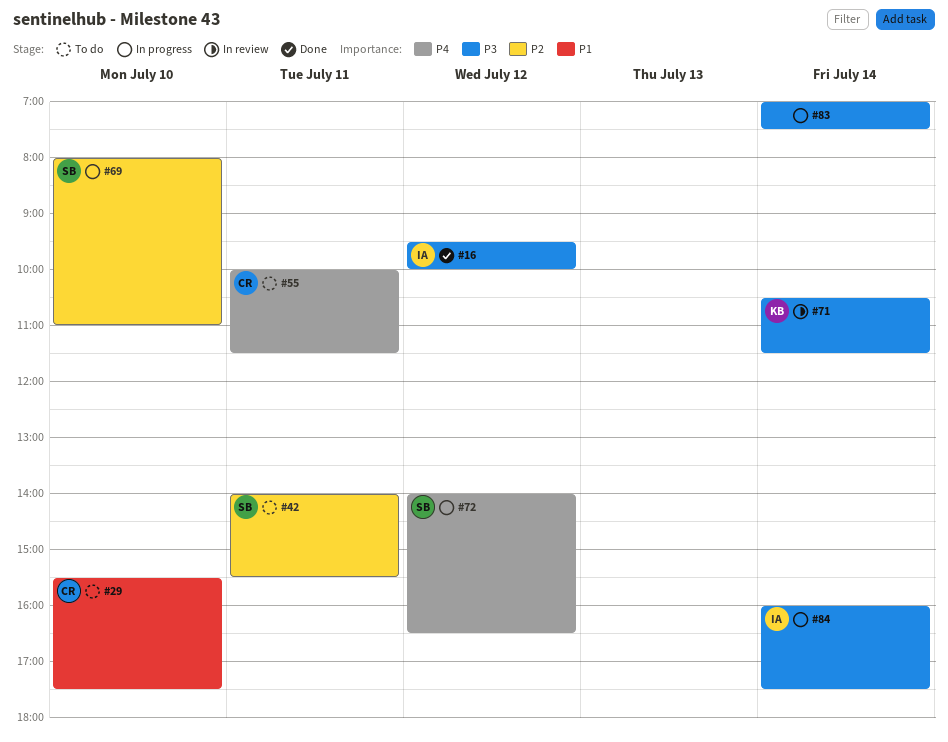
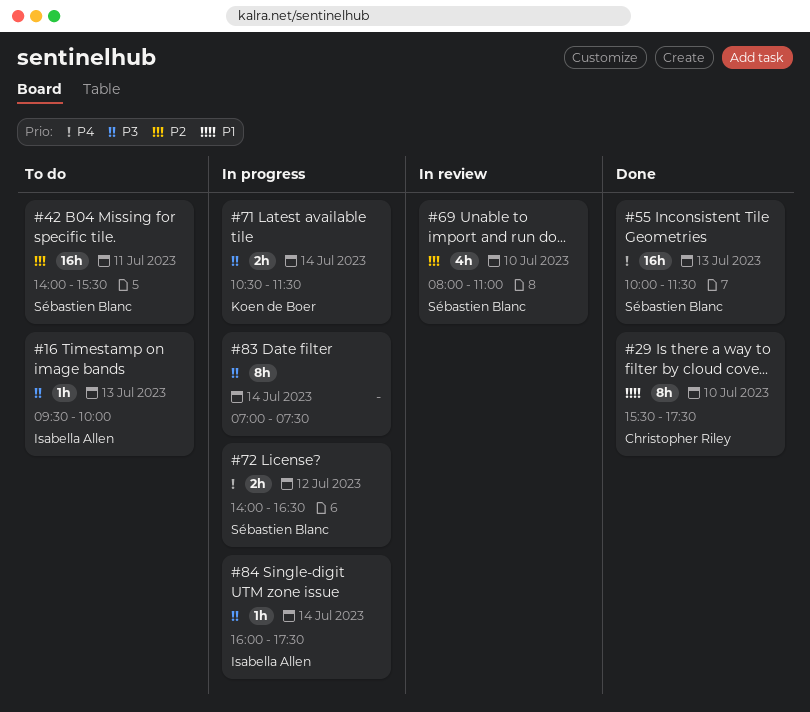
#16, status: Done -> To do
#16, day: Jul 12 -> Jul 13
#29, status: To do -> Done
#55, status: To do -> Done
#55, owner: Christopher Riley -> Sébastien Blanc
#55, day: Jul 11 -> Jul 13
#69, status: In progress -> In review
#71, status: In review -> In progress

